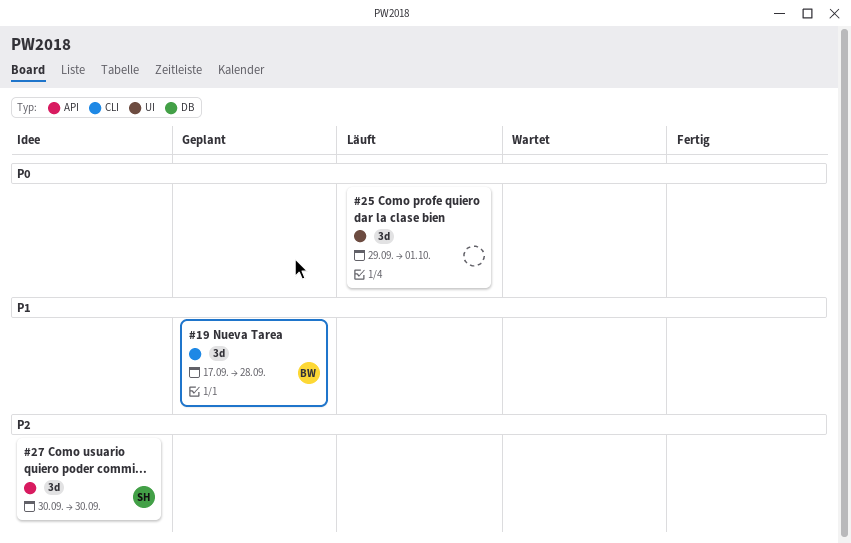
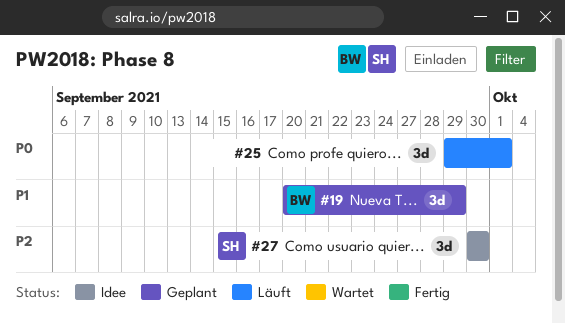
#19, start: Sep 17 -> Sep 20
#19, due: Sep 28 -> Sep 29

